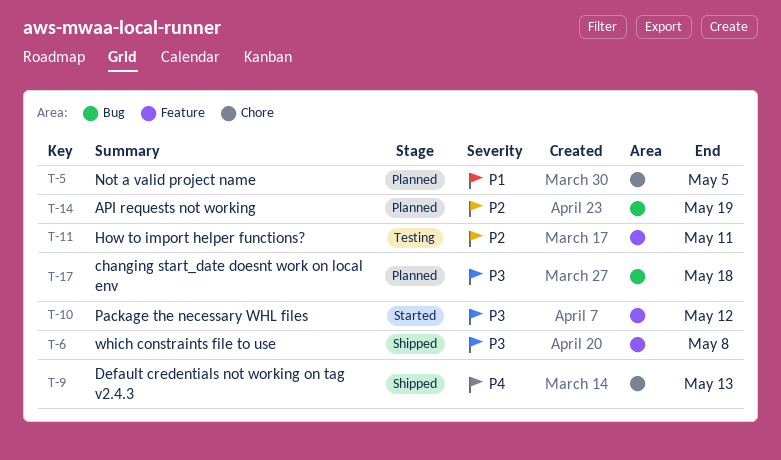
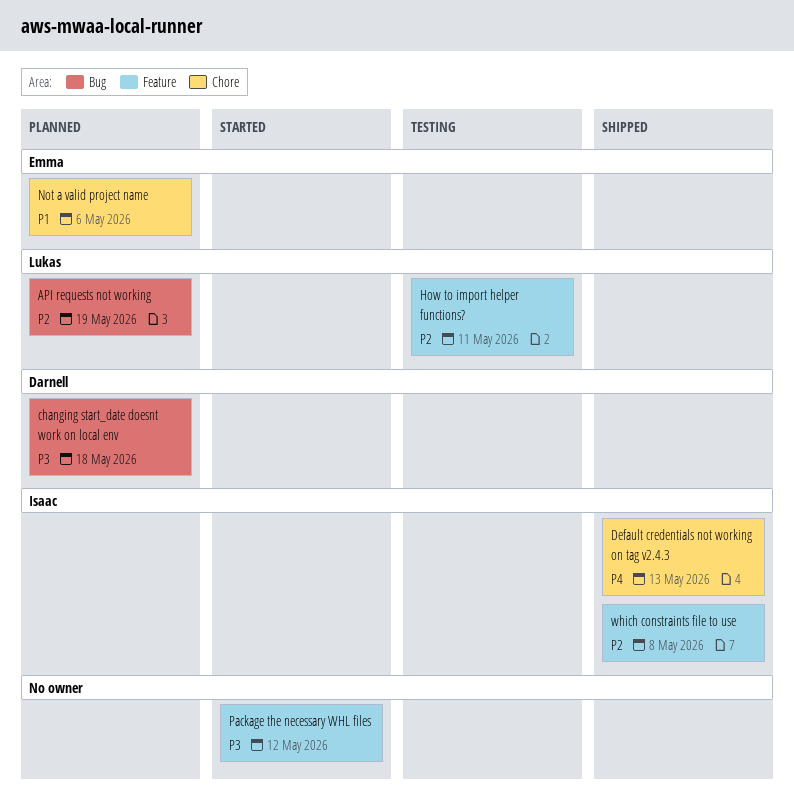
Not a valid project name, due: May 5 -> May 6
which constraints file to use, priority: P3 -> P2

